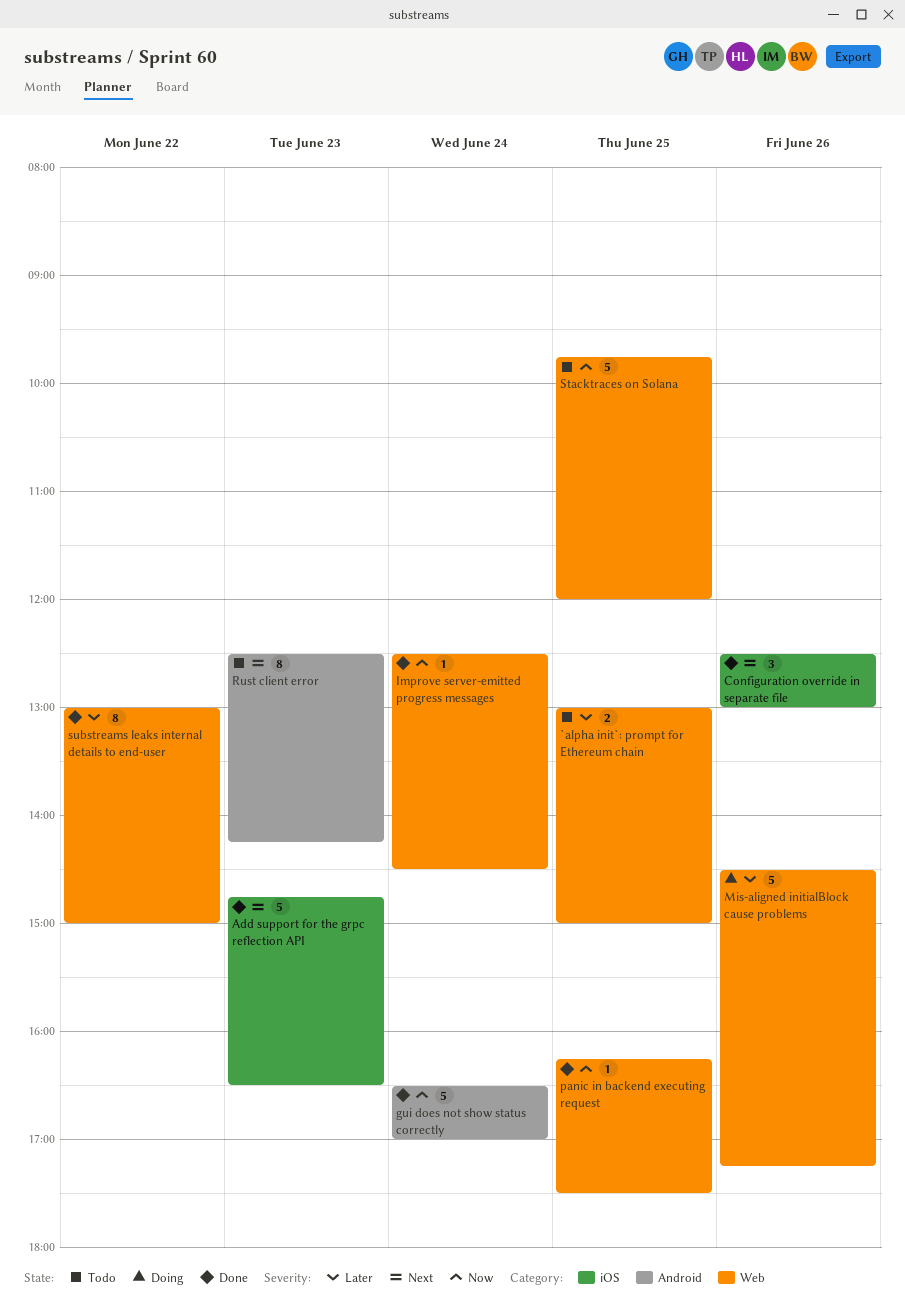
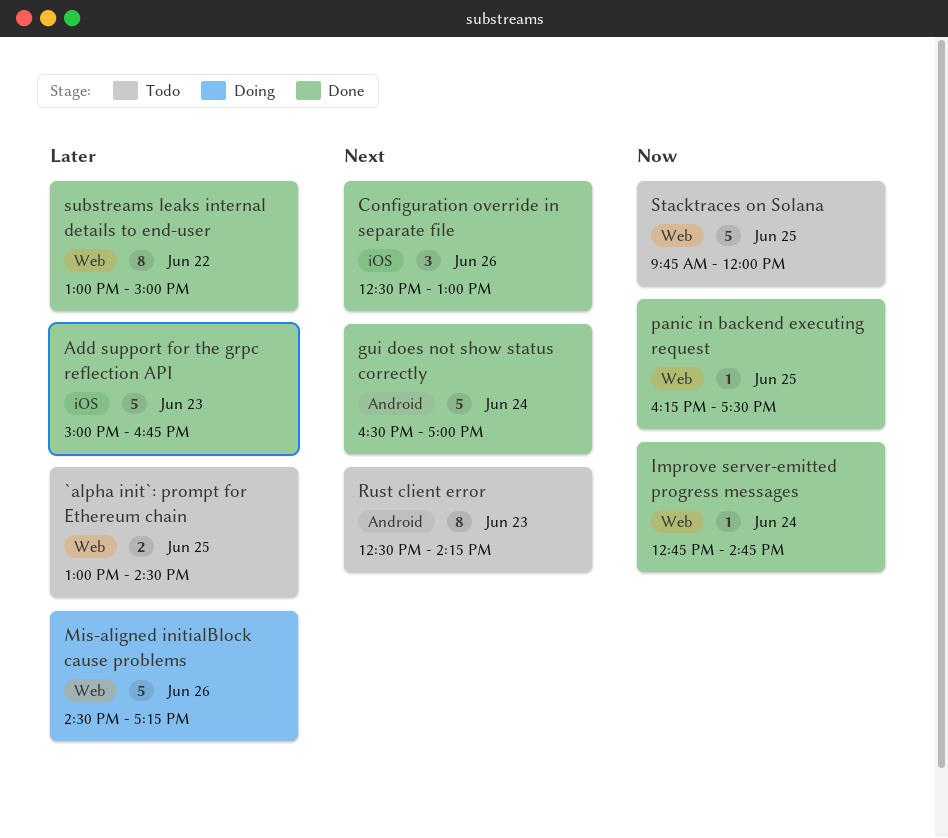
`alpha init`: prompt for Ethereum chain, ends: 15:00 -> 14:30
Add support for the grpc reflection API, priority: Next -> Later
Add support for the grpc reflection API, begins: 14:45 -> 15:00
Add support for the grpc reflection API, ends: 16:30 -> 16:45
gui does not show status correctly, priority: Now -> Next
Improve server-emitted progress messages, begins: 12:30 -> 12:45
Improve server-emitted progress messages, ends: 14:30 -> 14:45

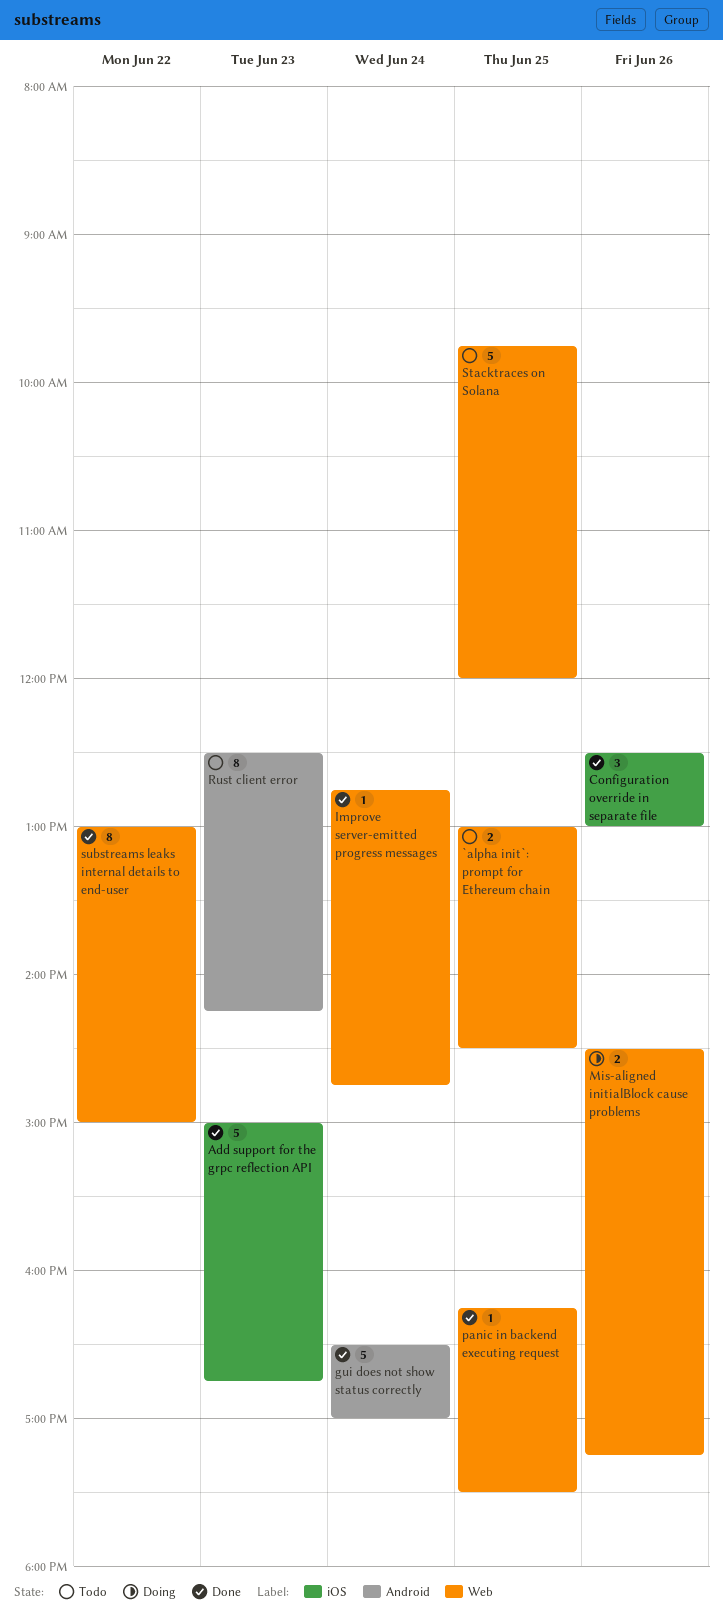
Mis-aligned initialBlock cause problems, estimate: 5 -> 2

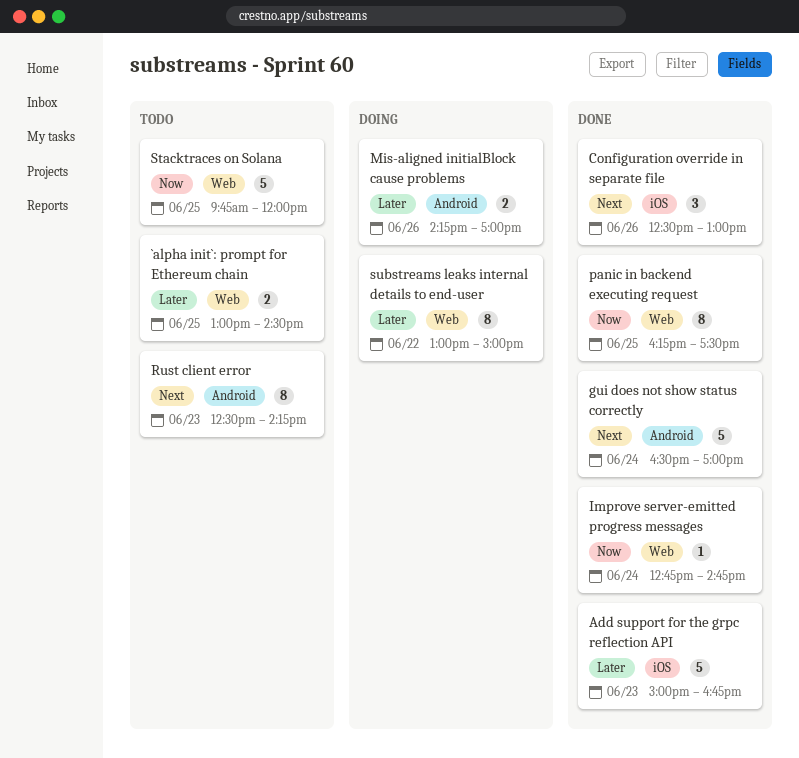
Mis-aligned initialBlock cause problems, label: Web -> Android
Mis-aligned initialBlock cause problems, begins: 14:30 -> 14:15
Mis-aligned initialBlock cause problems, ends: 17:15 -> 17:00
panic in backend executing request, estimate: 1 -> 8
substreams leaks internal details to end-user, status: Done -> Doing

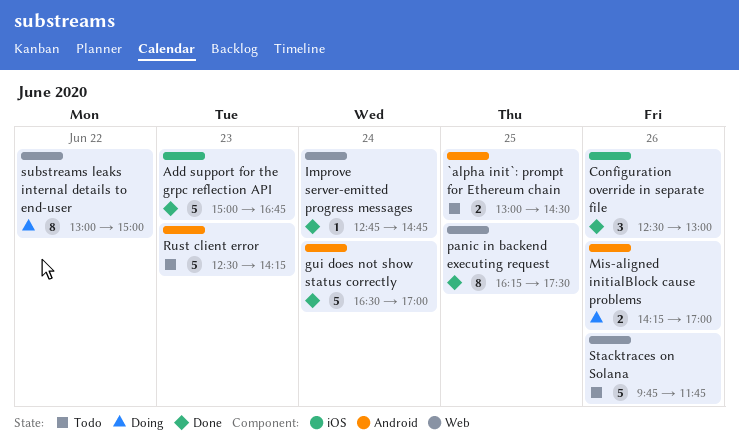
`alpha init`: prompt for Ethereum chain, label: Web -> Android
Rust client error, estimate: 8 -> 5
Stacktraces on Solana, day: Jun 25 -> Jun 26
Stacktraces on Solana, ends: 12:00 -> 11:45

